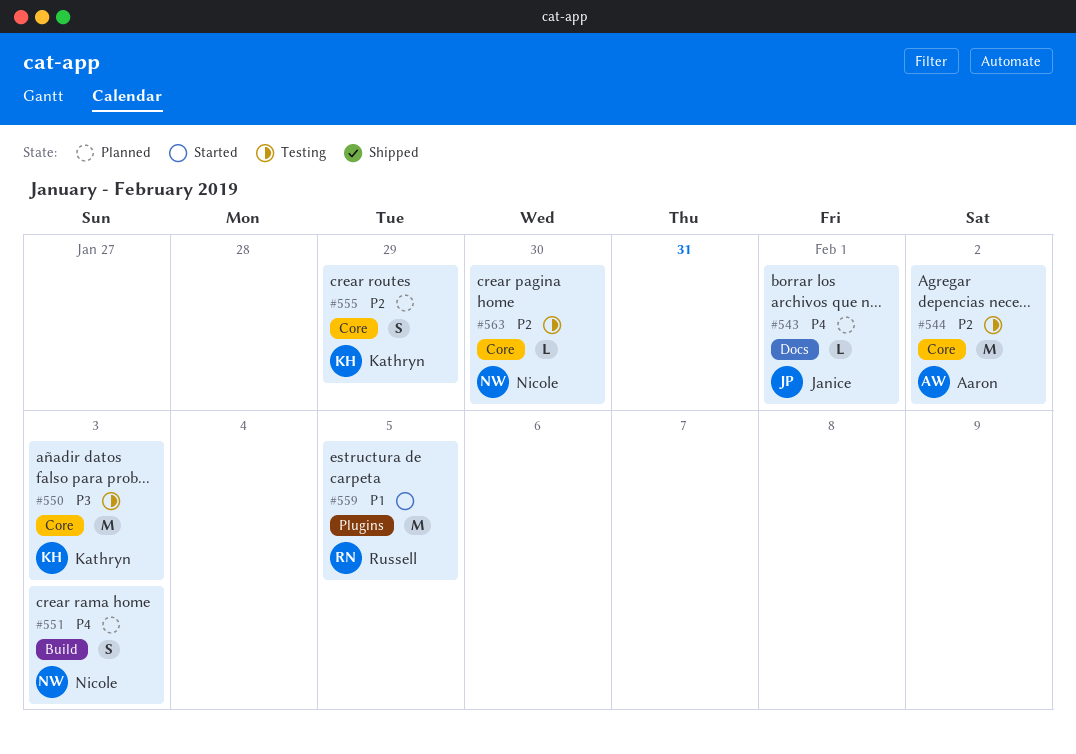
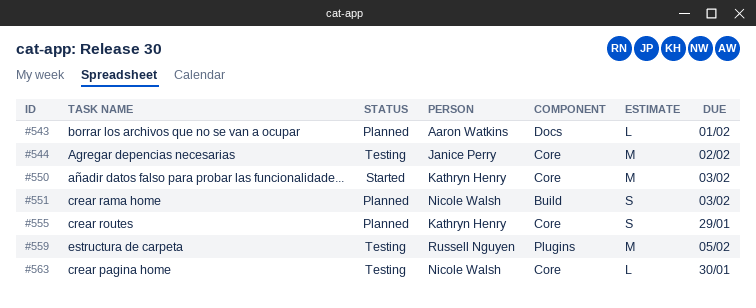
#543, owner: Janice Perry -> Aaron Watkins
#544, owner: Aaron Watkins -> Janice Perry
#550, status: Testing -> Started
#559, status: Started -> Testing

